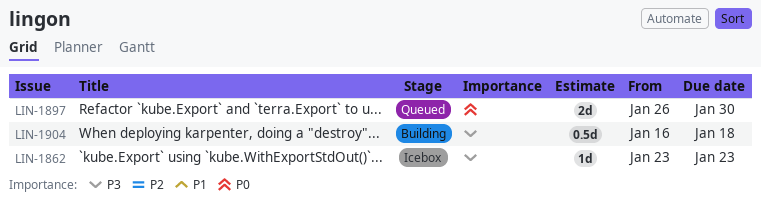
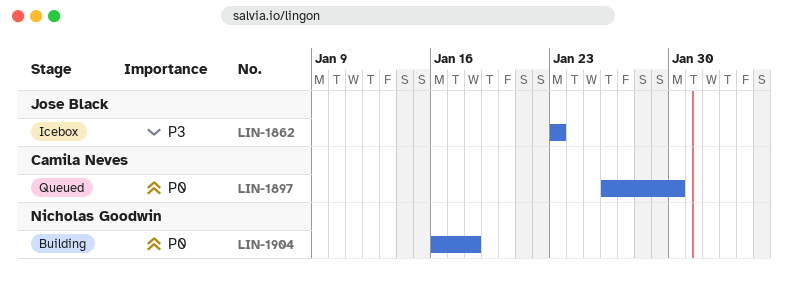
LIN-1904, priority: P3 -> P0

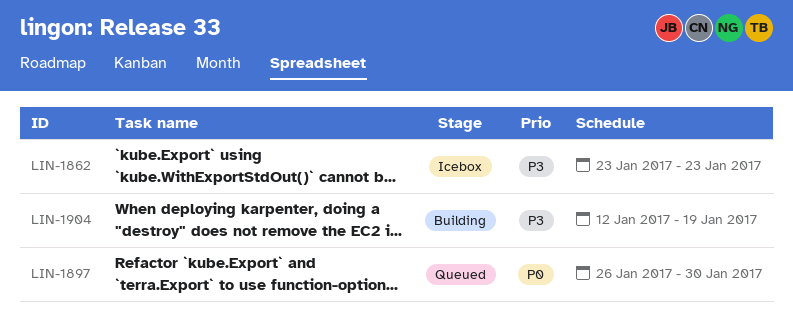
LIN-1904, priority: P0 -> P3
LIN-1904, start: Jan 16 -> Jan 12
LIN-1904, due: Jan 18 -> Jan 19

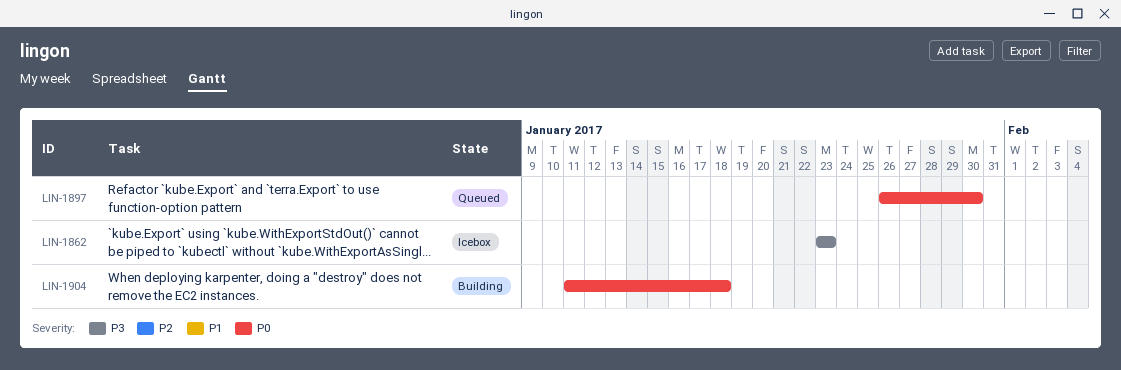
LIN-1904, priority: P3 -> P0
LIN-1904, start: Jan 12 -> Jan 11
LIN-1904, due: Jan 19 -> Jan 18

